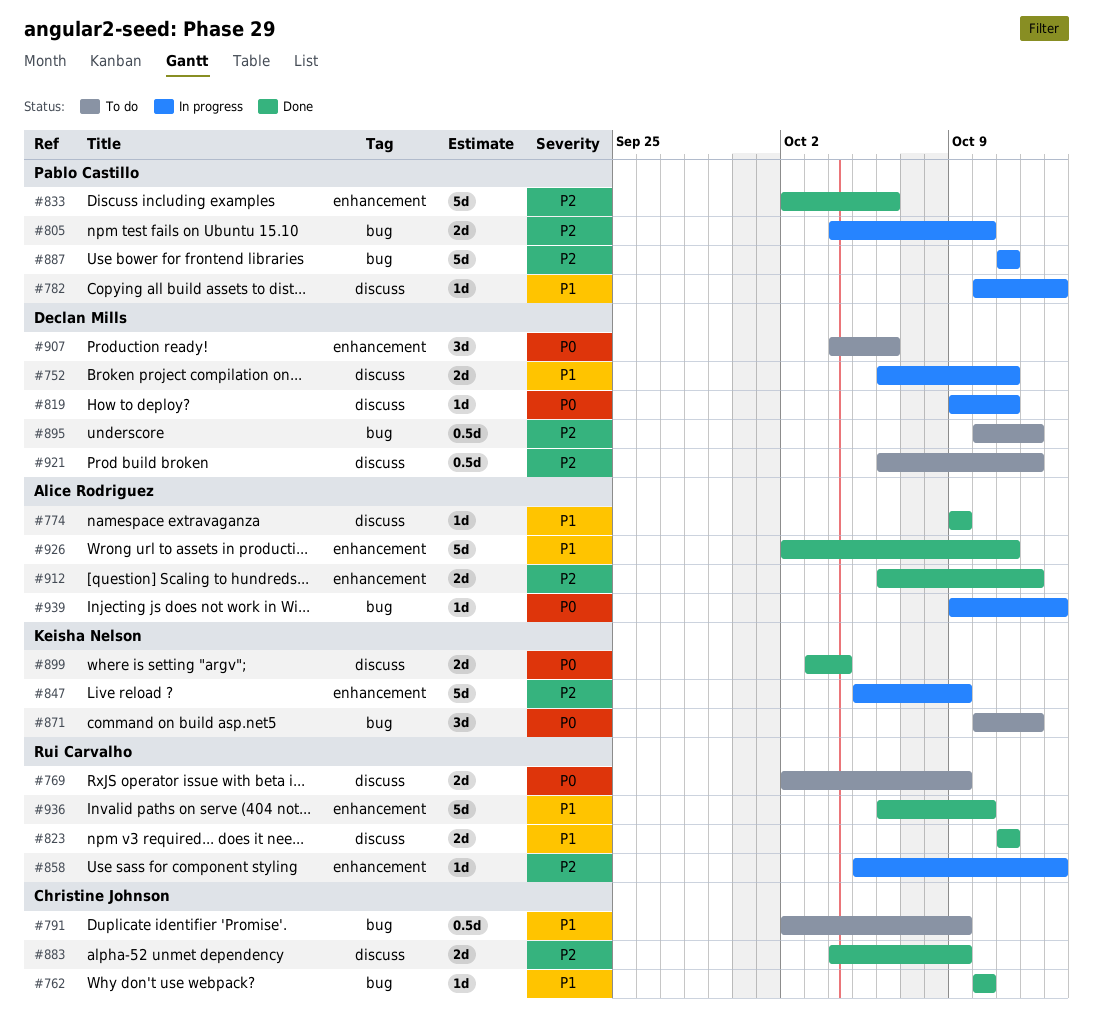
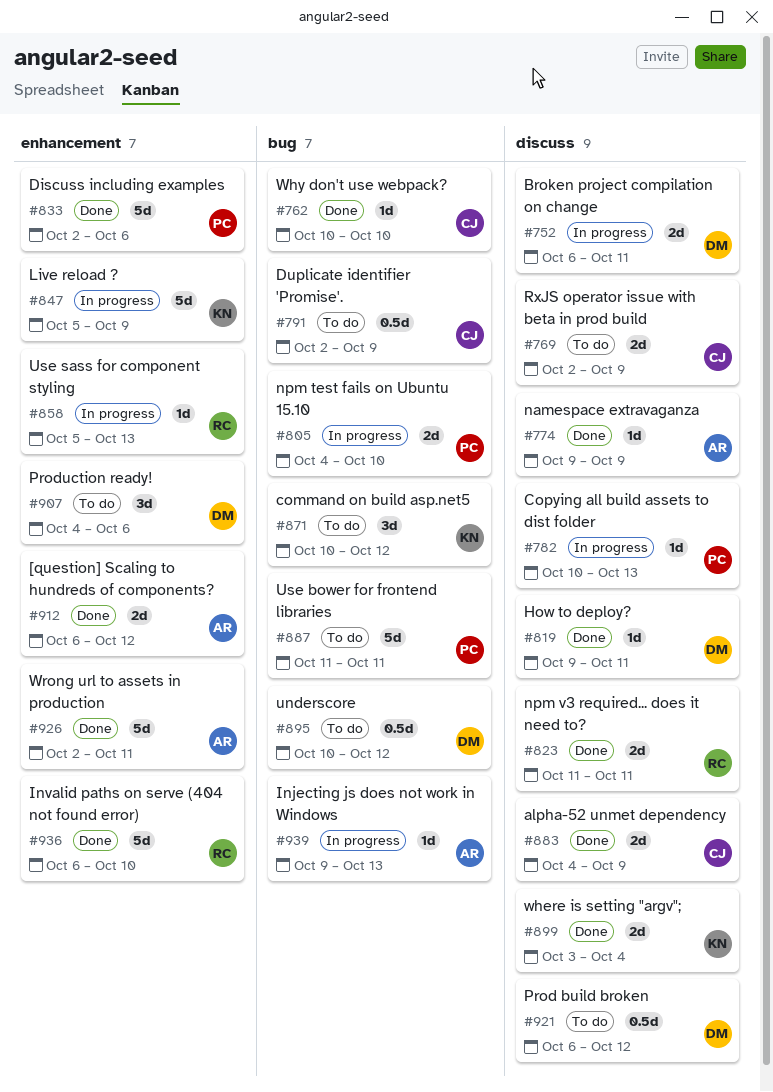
#769, owner: Rui Carvalho -> Christine Johnson
#819, status: In progress -> Done
#887, status: In progress -> To do

